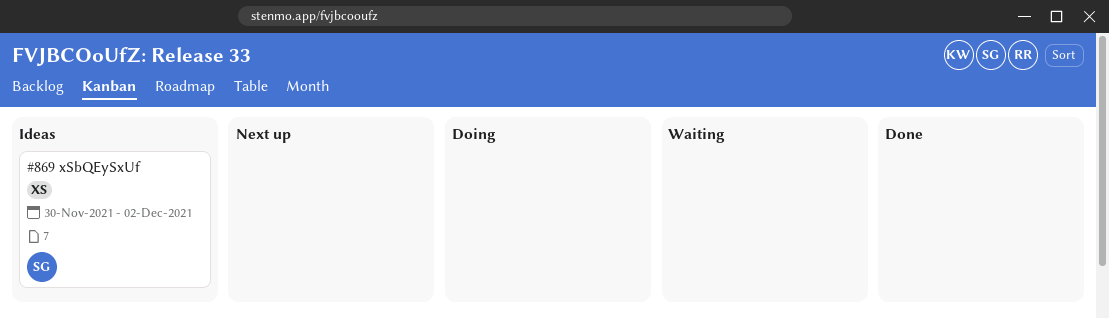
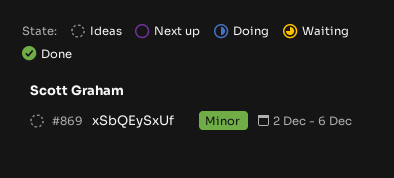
#869, start: Nov 30 -> Dec 2
#869, due: Dec 2 -> Dec 6

